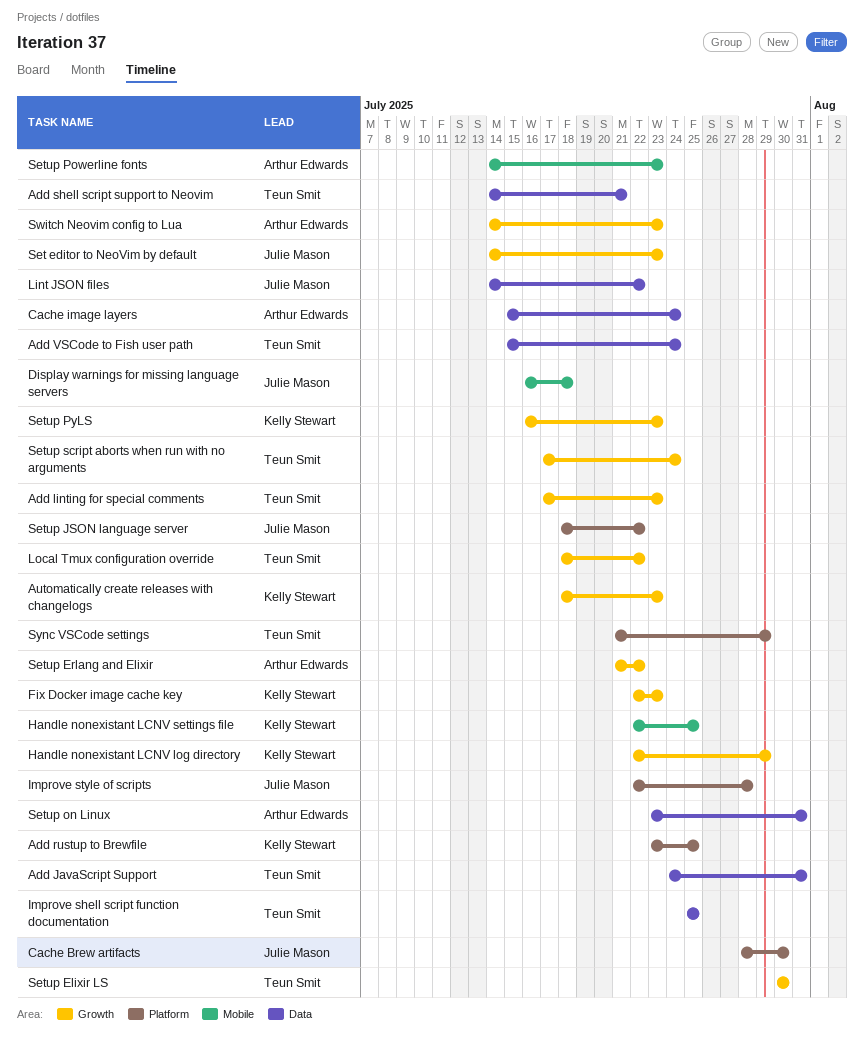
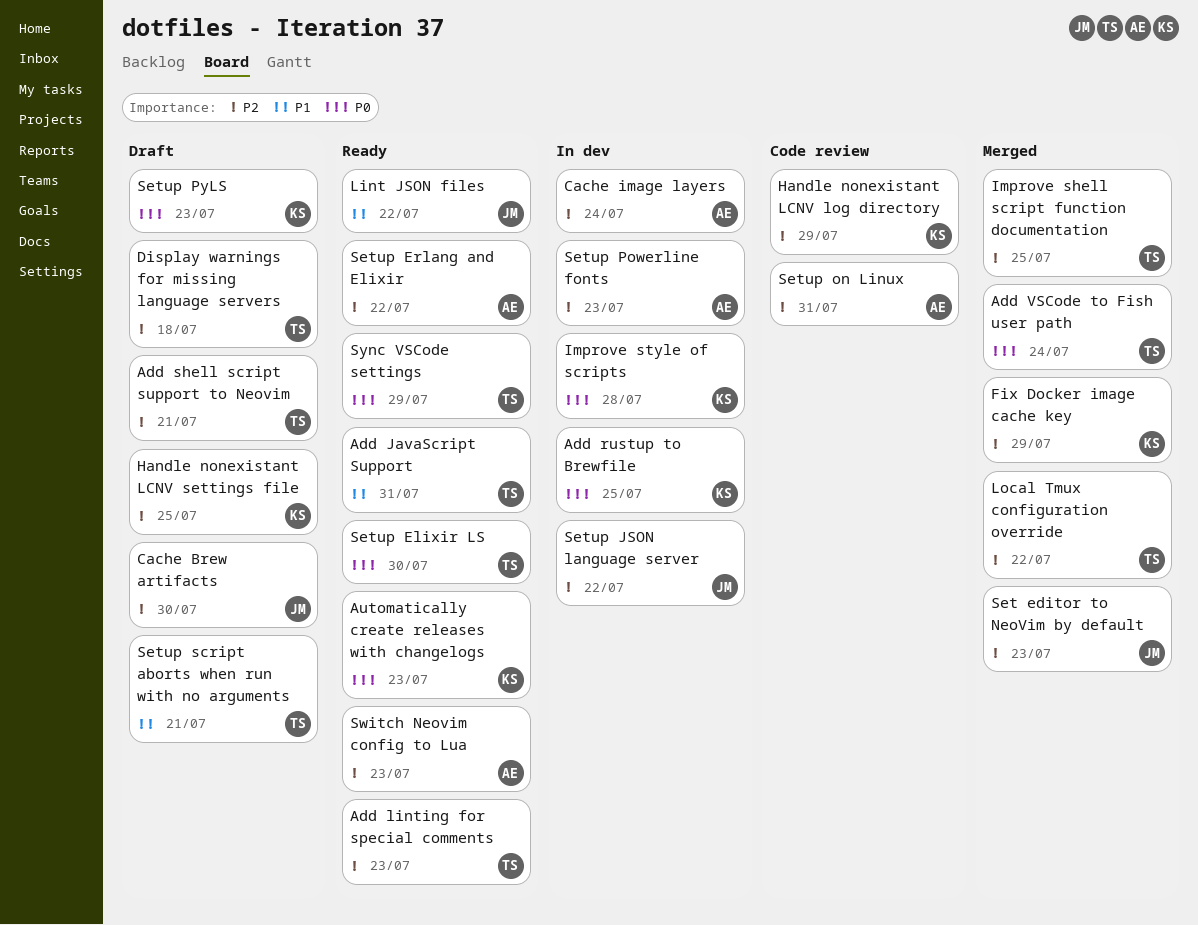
Display warnings for missing language servers, owner: Julie Mason -> Teun Smit
Fix Docker image cache key, due: Jul 23 -> Jul 29
Improve style of scripts, owner: Julie Mason -> Kelly Stewart
Setup script aborts when run with no arguments, due: Jul 24 -> Jul 21

